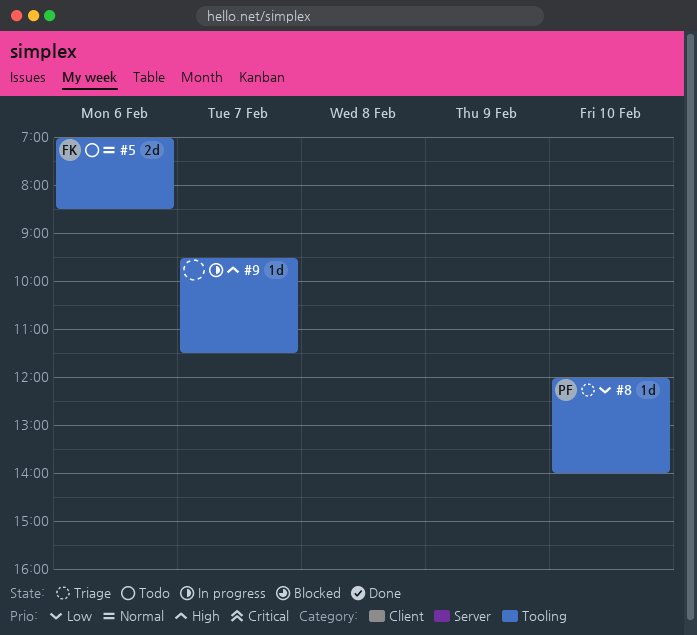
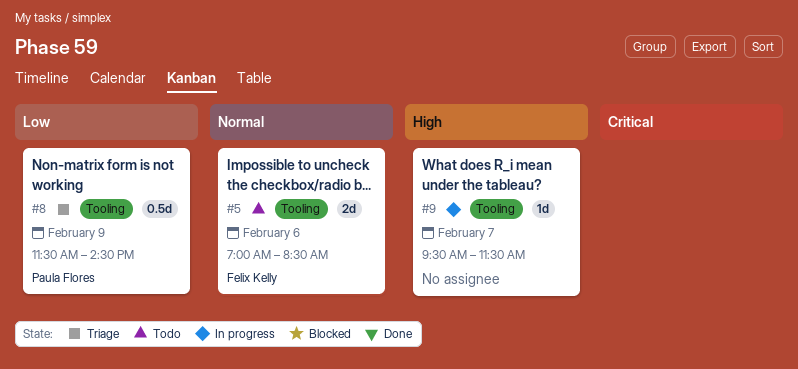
#8, estimate: 1d -> 0.5d
#8, day: Feb 10 -> Feb 9
#8, begins: 12:00 -> 11:30
#8, ends: 14:00 -> 14:30

